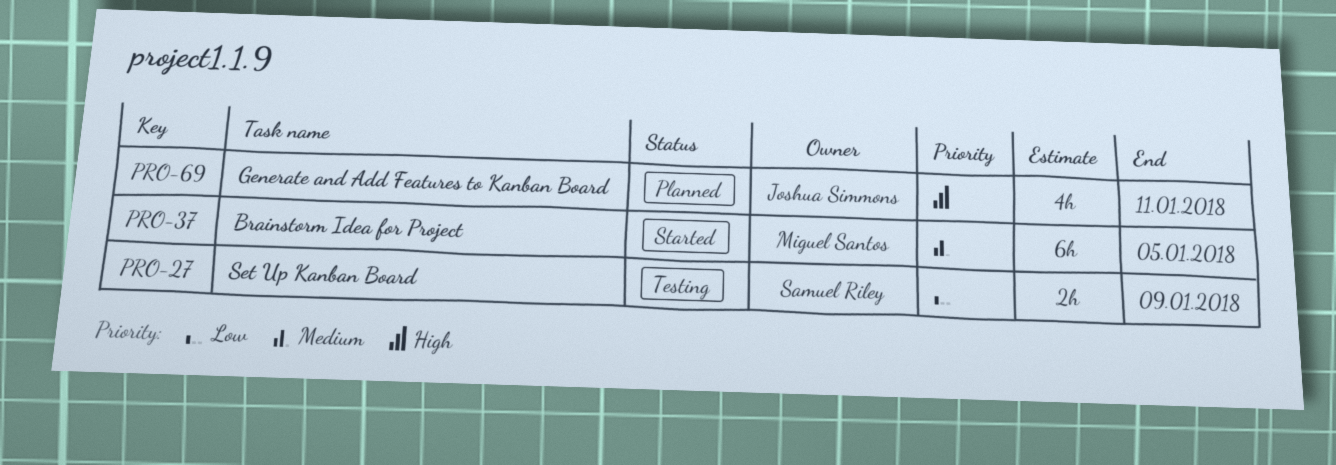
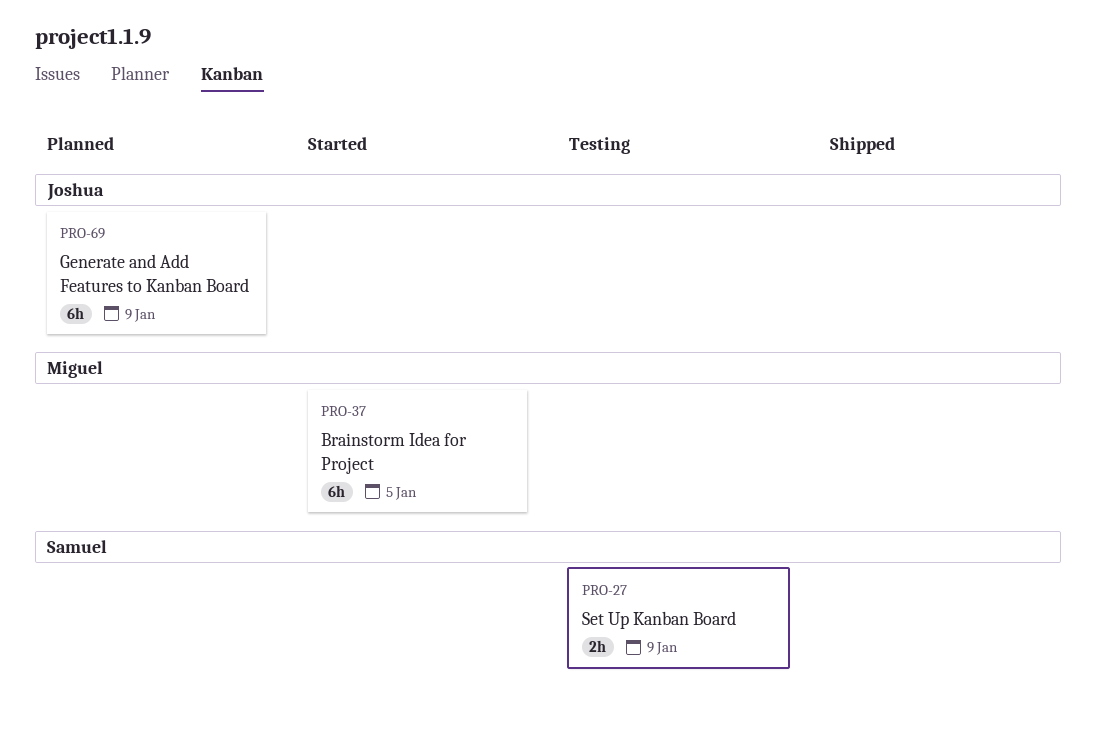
PRO-69, estimate: 4h -> 6h
PRO-69, due: Jan 11 -> Jan 9

